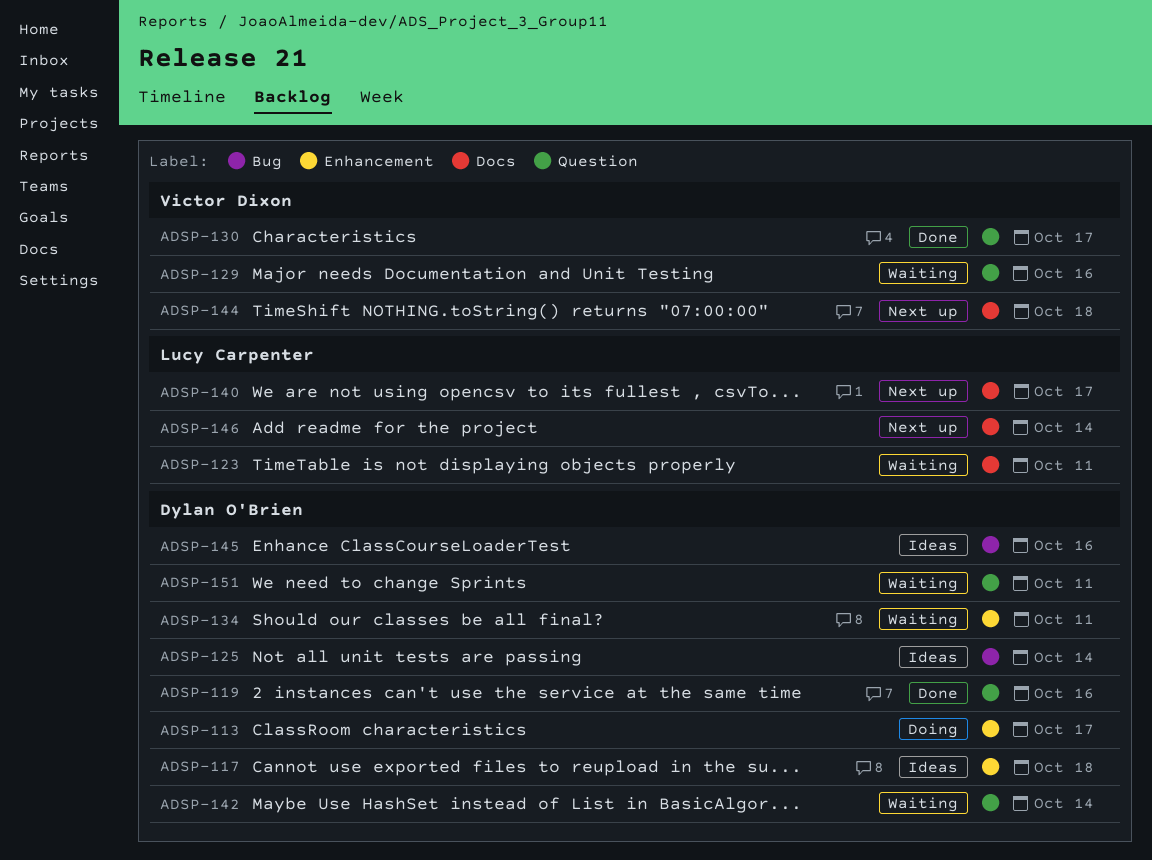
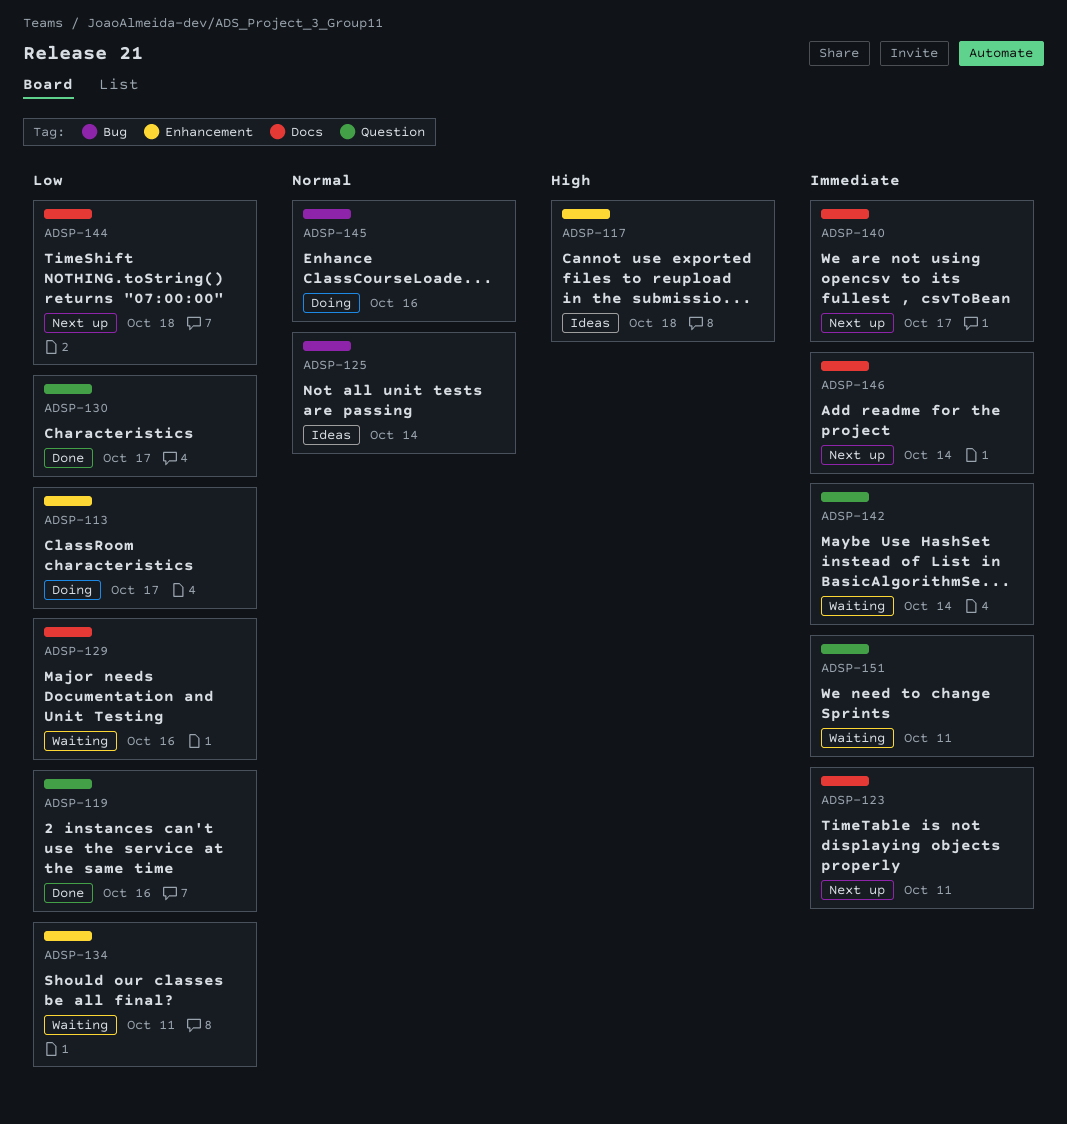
ADSP-123, status: Waiting -> Next up
ADSP-129, label: Question -> Docs
ADSP-145, status: Ideas -> Doing

